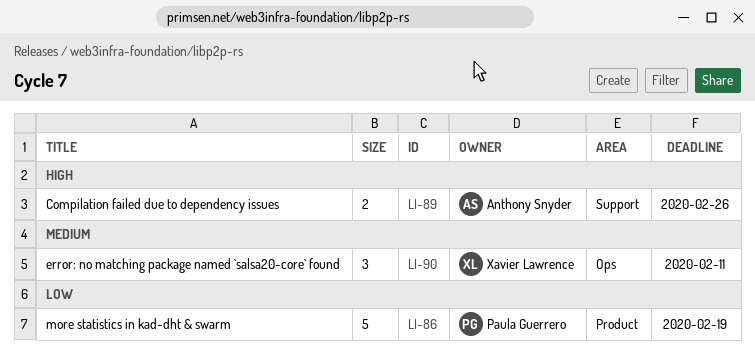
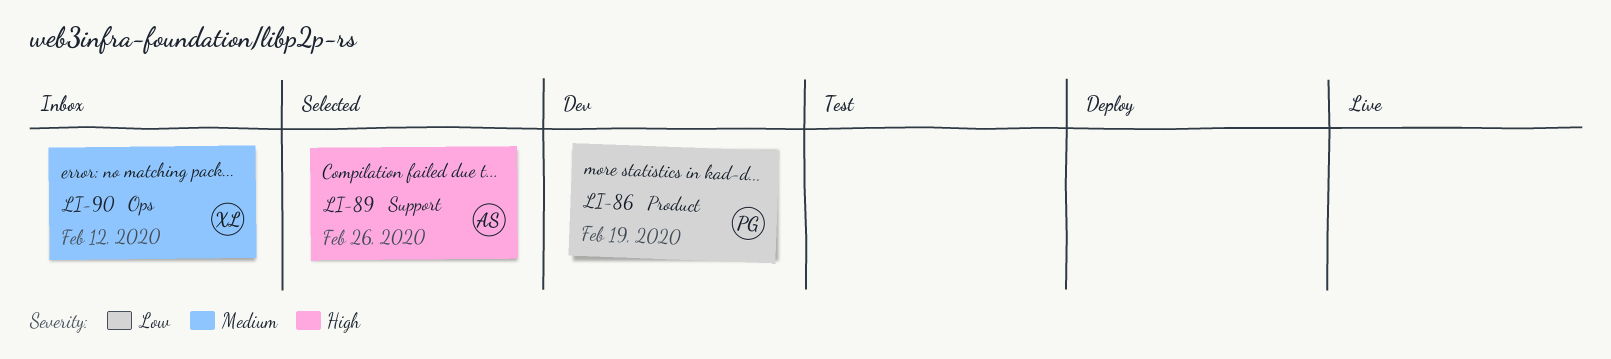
LI-90, due: Feb 11 -> Feb 12

